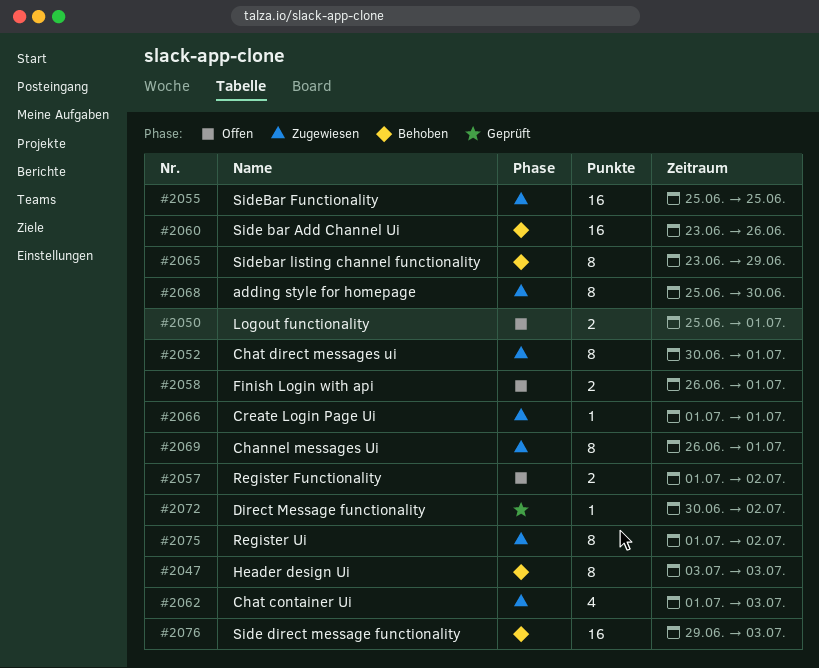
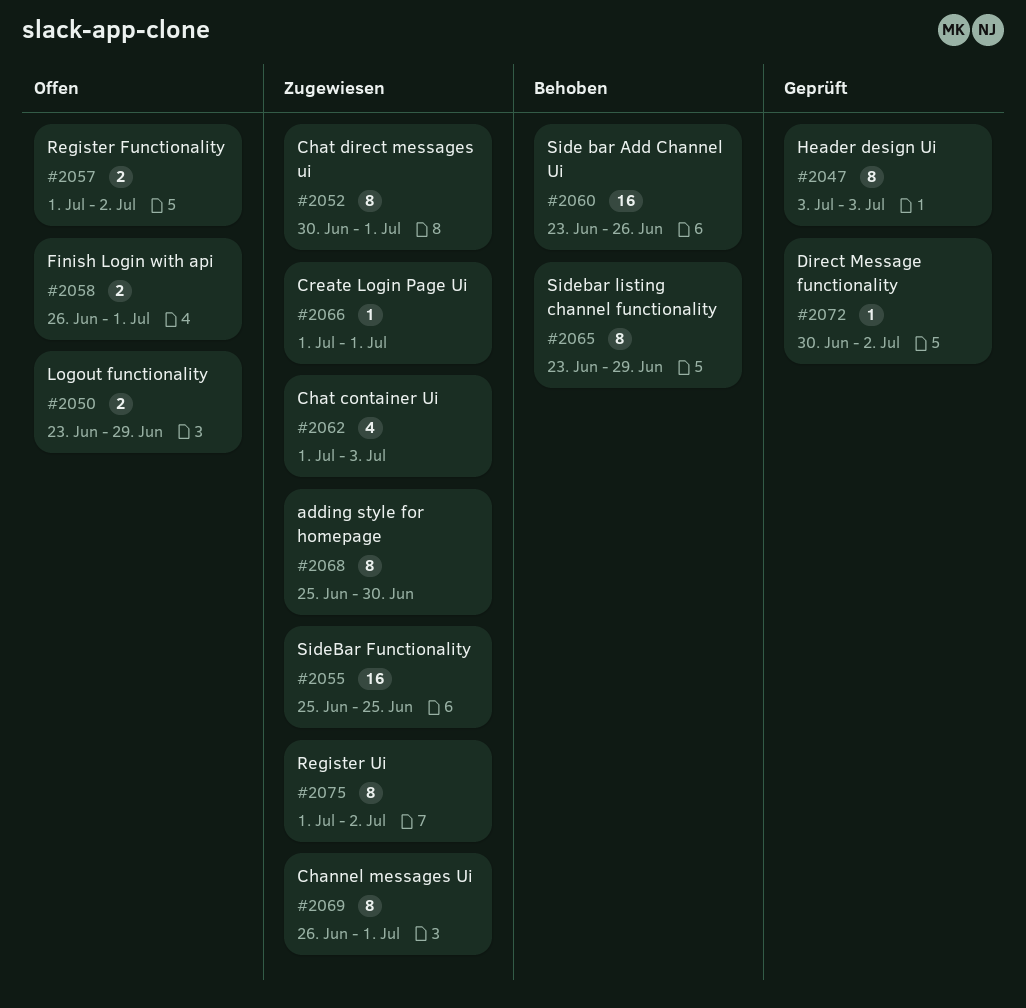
#2047, status: Behoben -> Geprüft
#2050, start: Jun 25 -> Jun 23
#2050, due: Jul 1 -> Jun 29
#2076: present -> none

